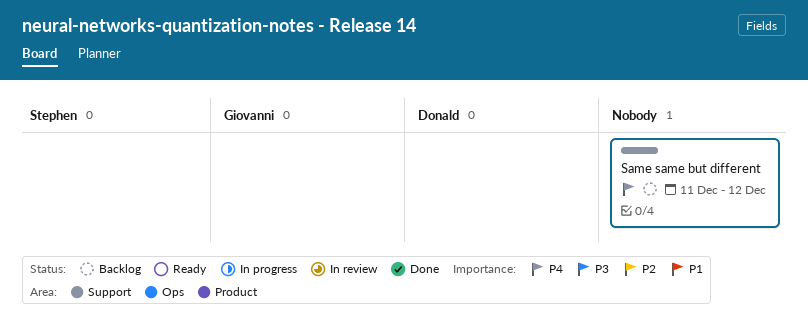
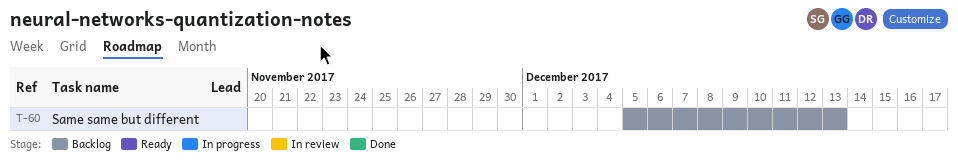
Same same but different, start: Dec 11 -> Dec 5
Same same but different, due: Dec 12 -> Dec 13

